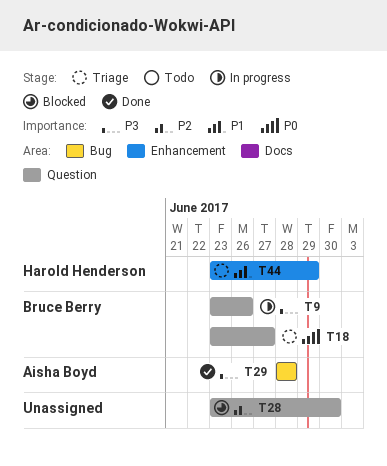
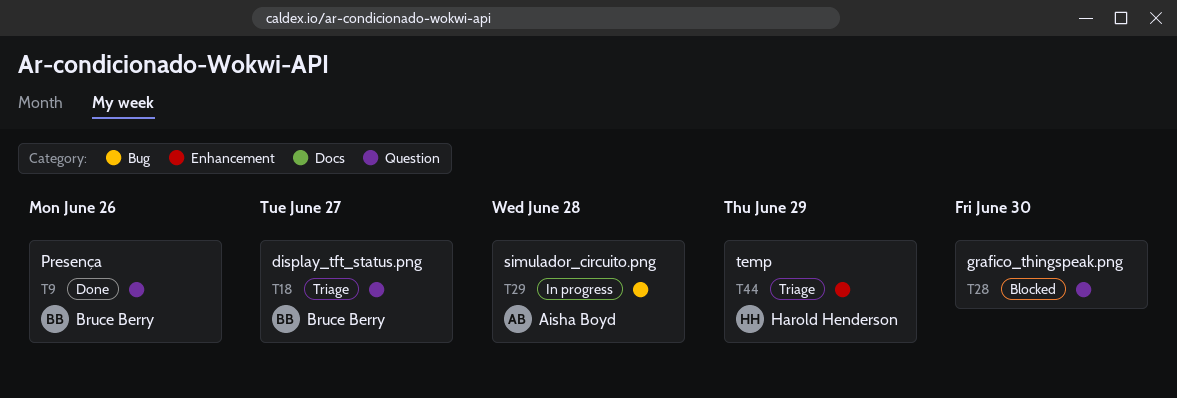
T9, status: In progress -> Done
T29, status: Done -> In progress

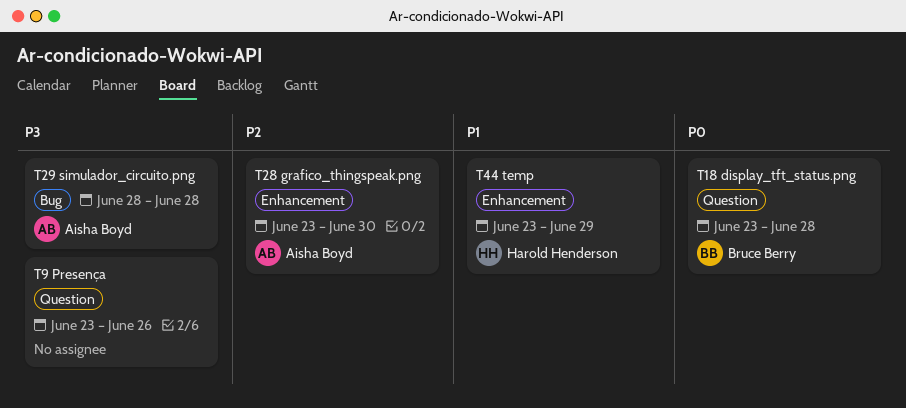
T9, owner: Bruce Berry -> none
T18, due: Jun 27 -> Jun 28
T28, owner: none -> Aisha Boyd
T28, label: Question -> Enhancement

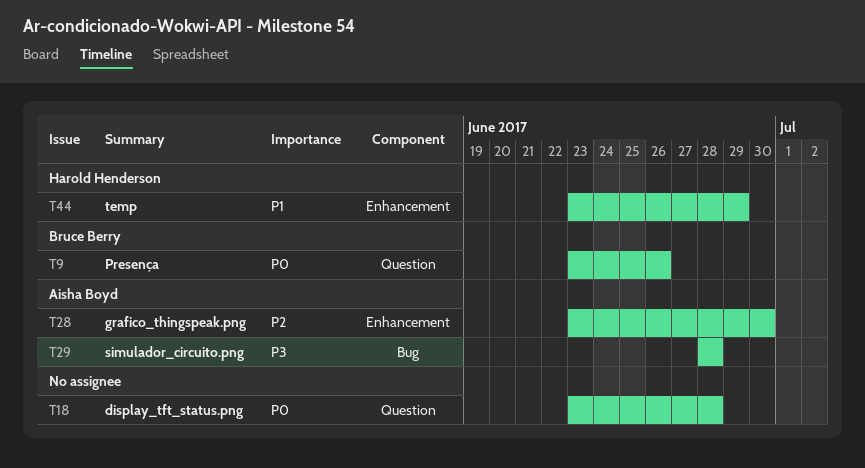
T9, owner: none -> Bruce Berry
T9, priority: P3 -> P0
T18, owner: Bruce Berry -> none

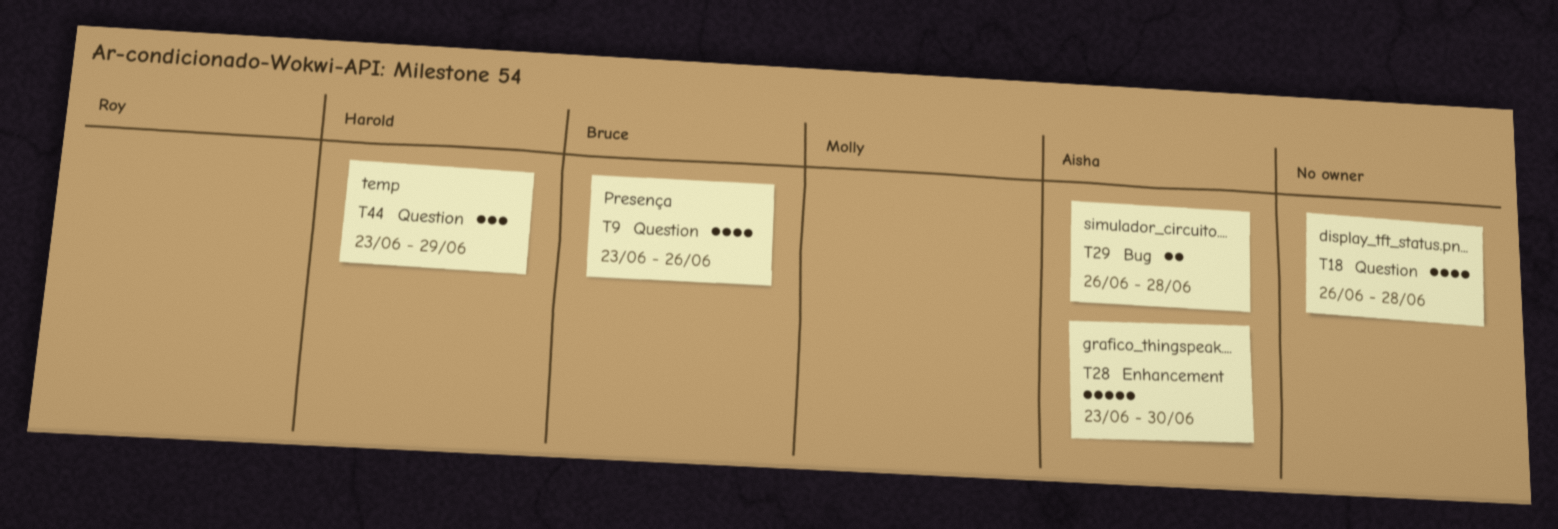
T18, start: Jun 23 -> Jun 26
T29, start: Jun 28 -> Jun 26
T44, label: Enhancement -> Question

